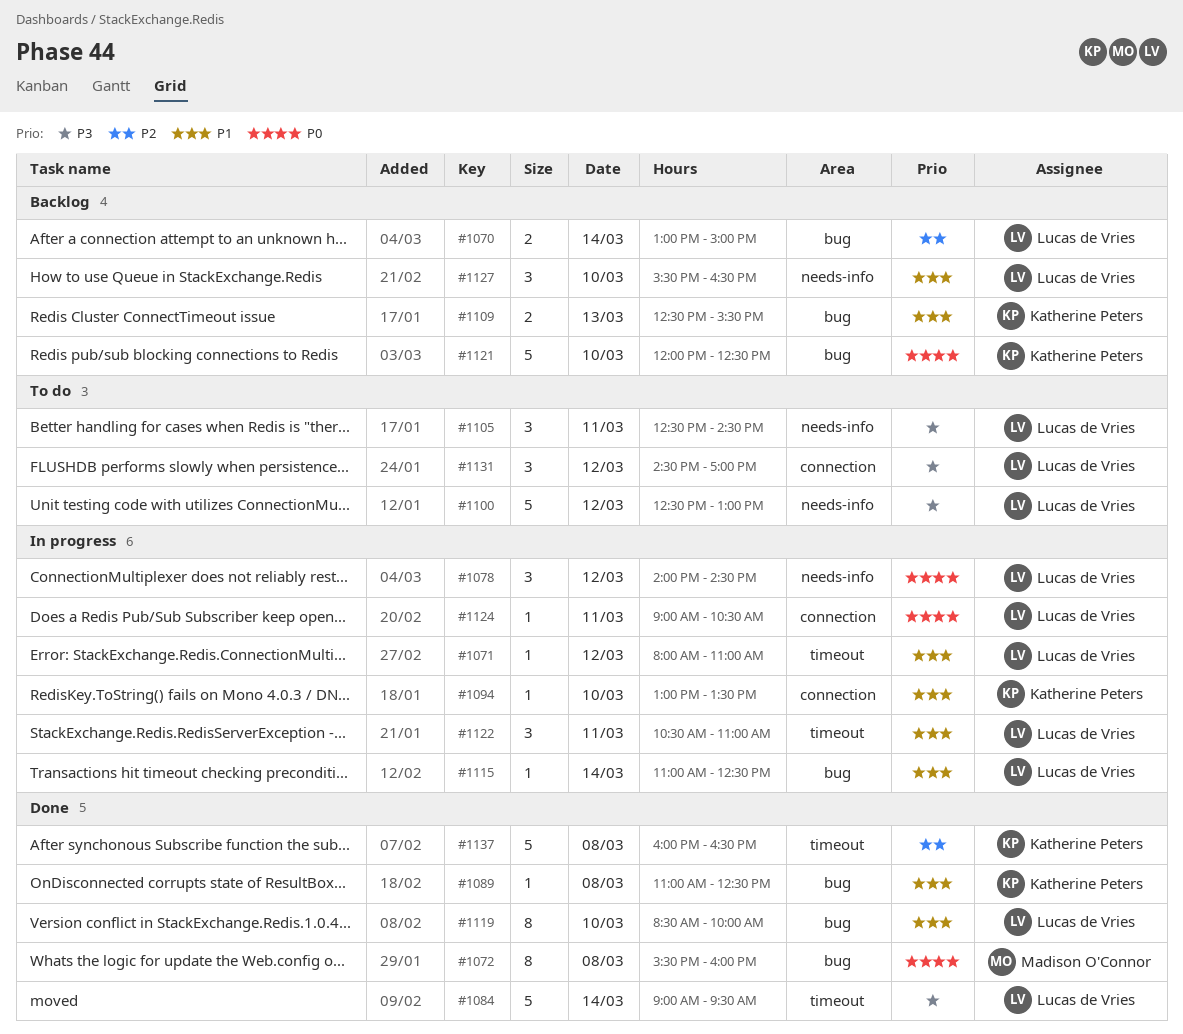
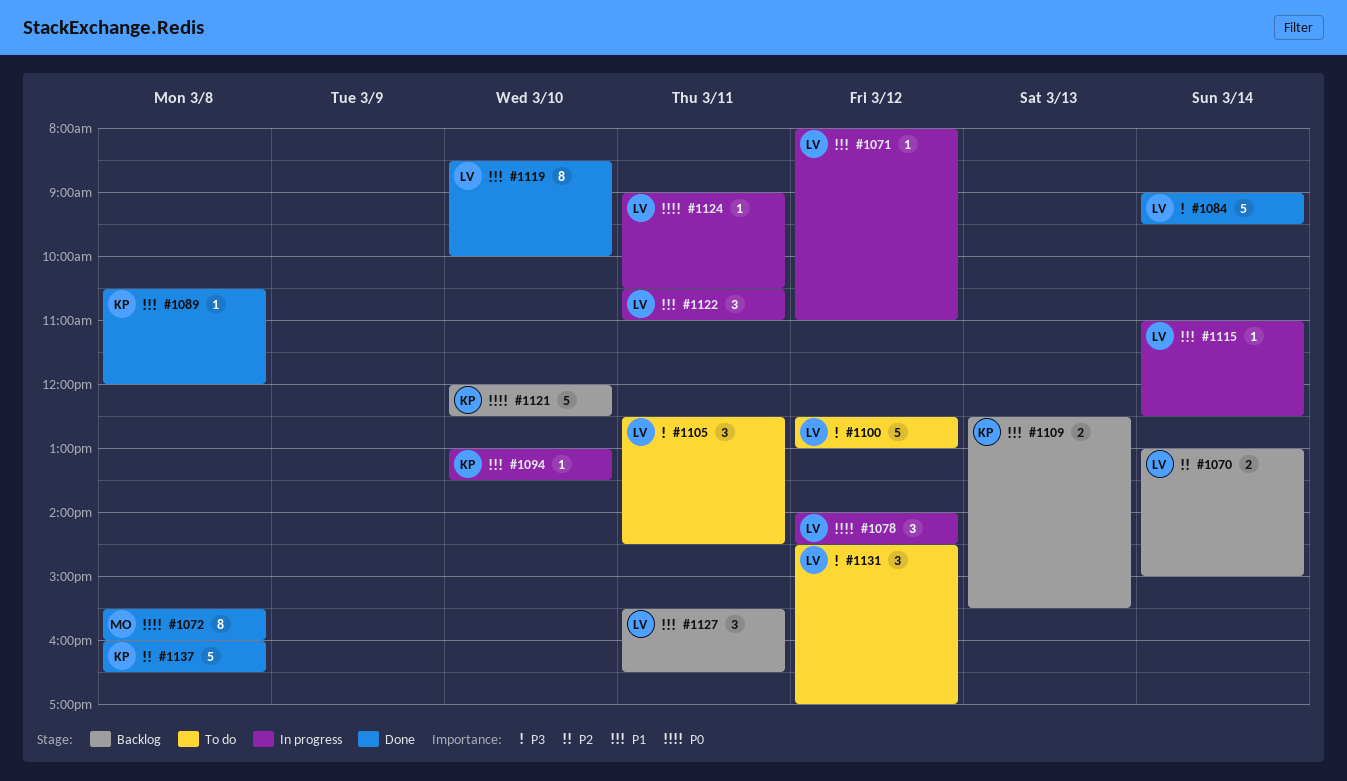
#1089, begins: 11:00 -> 10:30
#1089, ends: 12:30 -> 12:00
#1127, day: Mar 10 -> Mar 11

